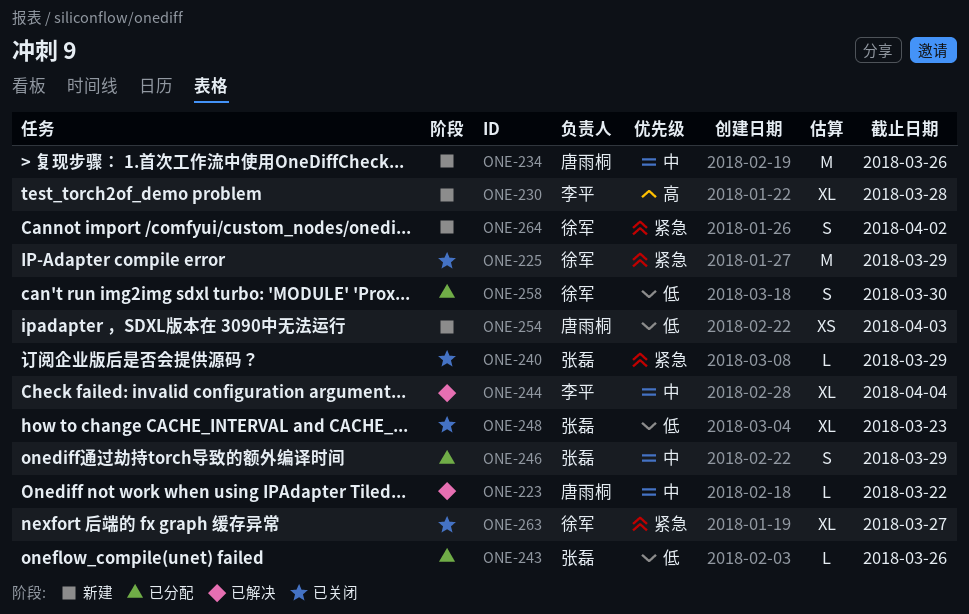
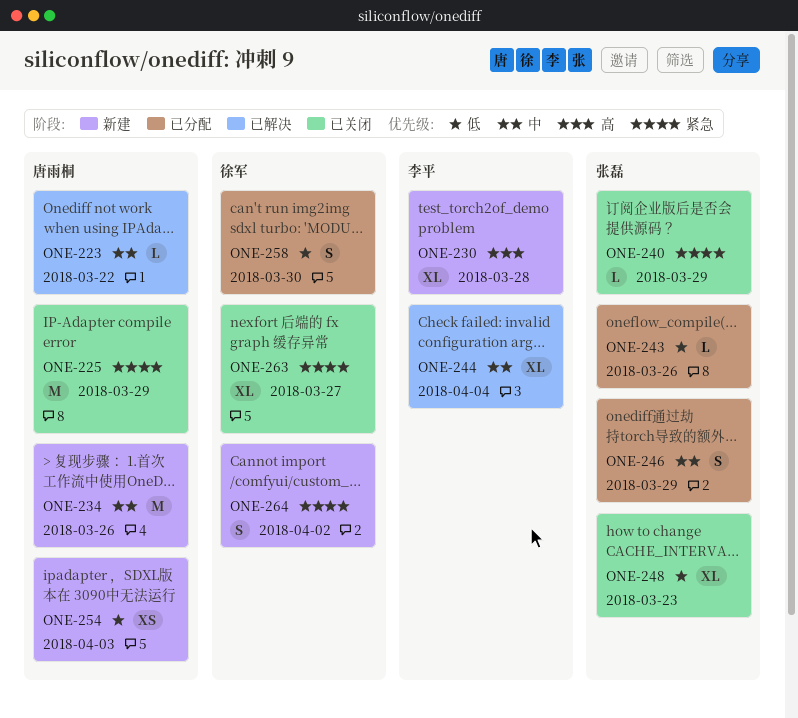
ONE-225, owner: 徐军 -> 唐雨桐

